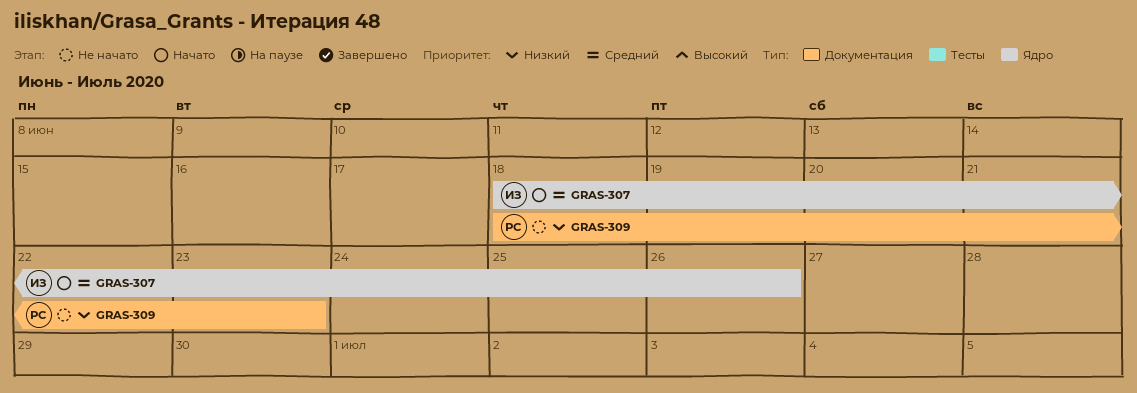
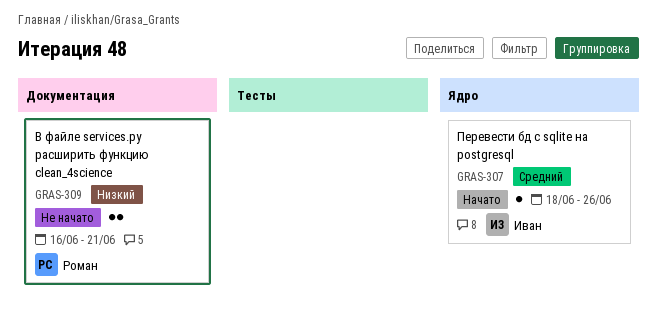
GRAS-309, start: Jun 18 -> Jun 16
GRAS-309, due: Jun 23 -> Jun 21

